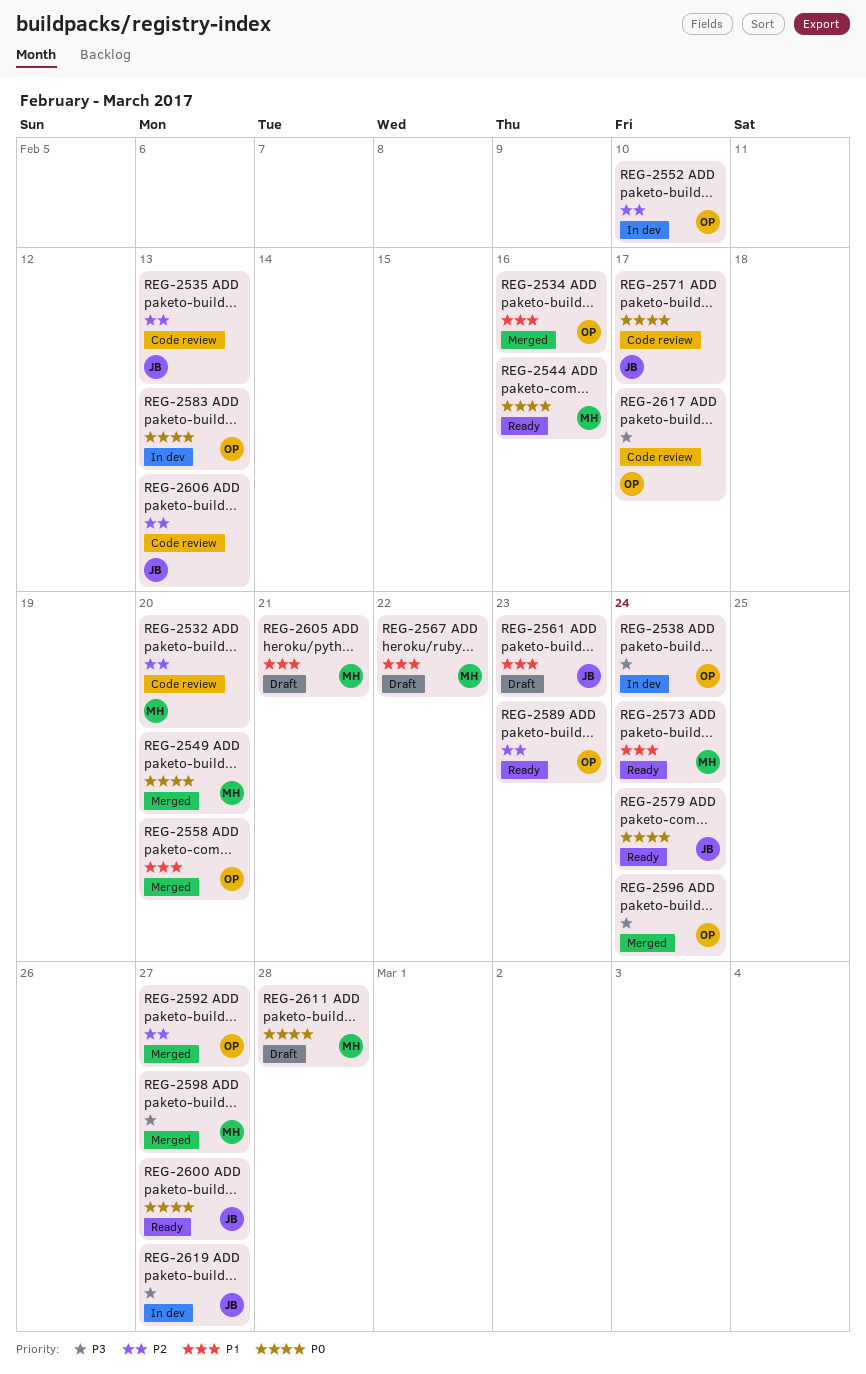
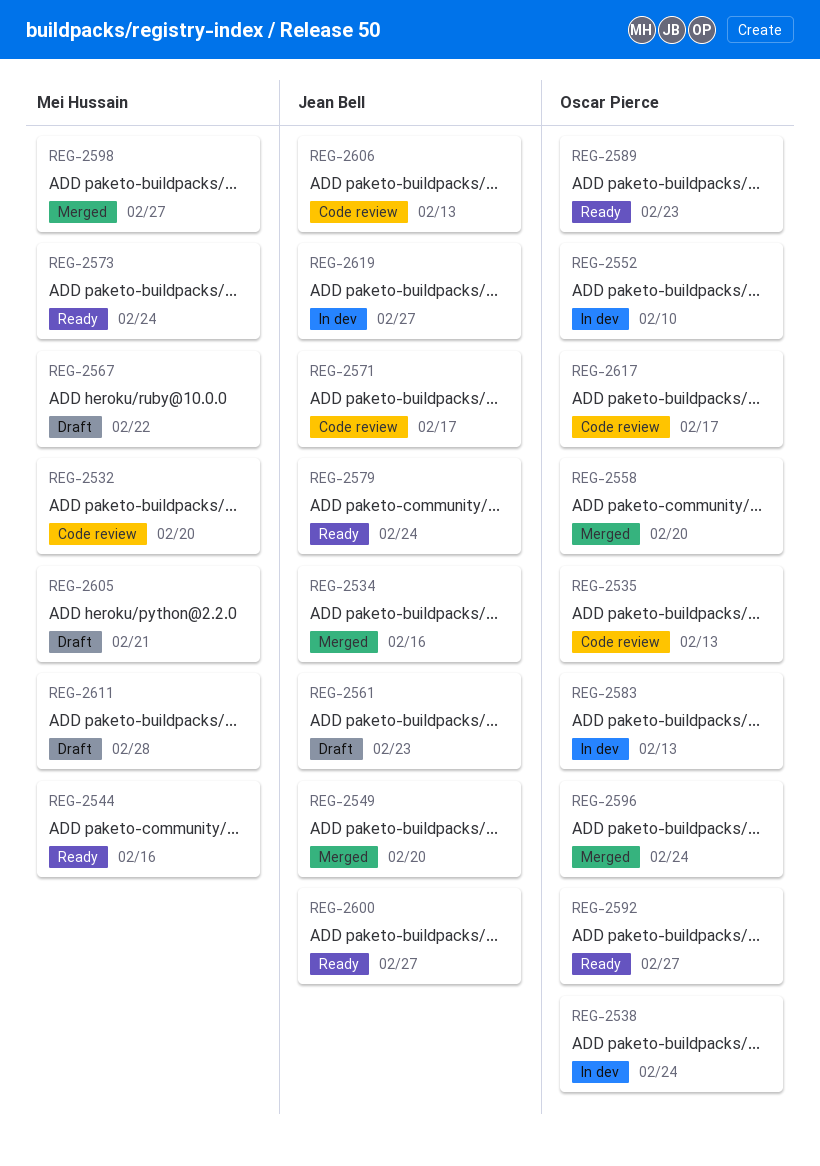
REG-2534, owner: Oscar Pierce -> Jean Bell
REG-2535, owner: Jean Bell -> Oscar Pierce
REG-2549, owner: Mei Hussain -> Jean Bell
REG-2592, status: Merged -> Ready

